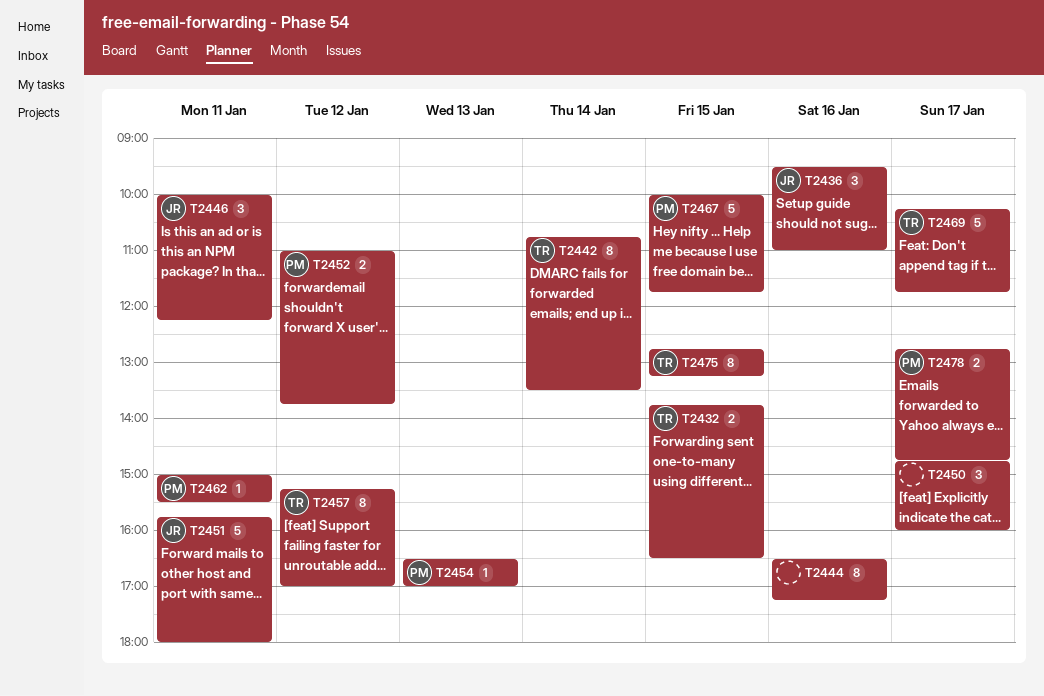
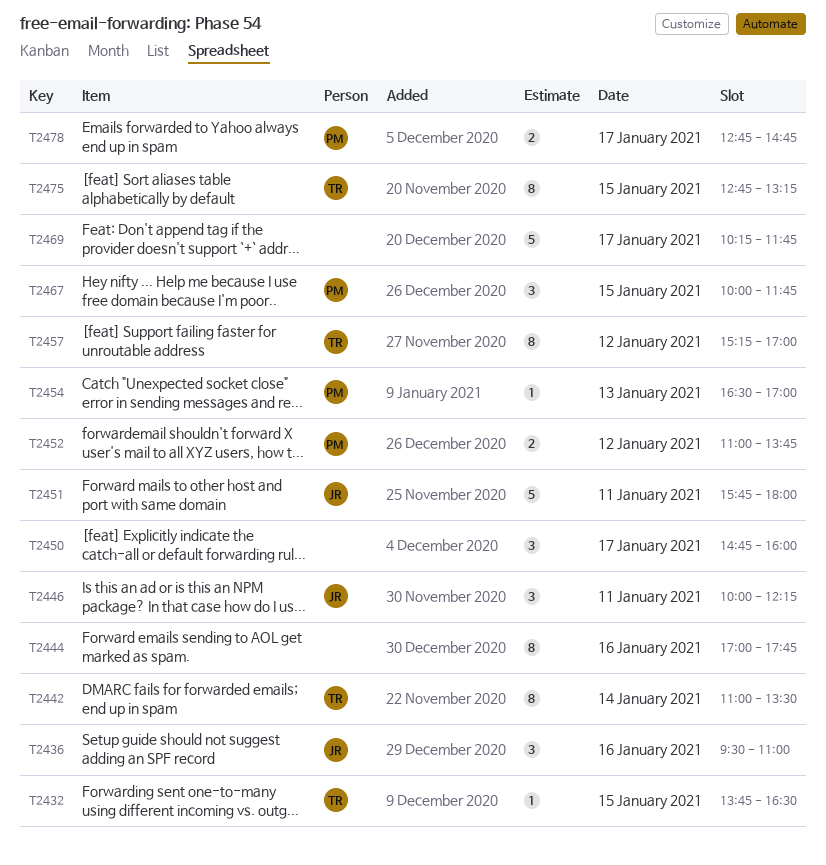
T2432, estimate: 2 -> 1
T2442, begins: 10:45 -> 11:00
T2444, begins: 16:30 -> 17:00
T2444, ends: 17:15 -> 17:45
T2462: present -> none
T2467, estimate: 5 -> 3
T2469, owner: TR -> none

